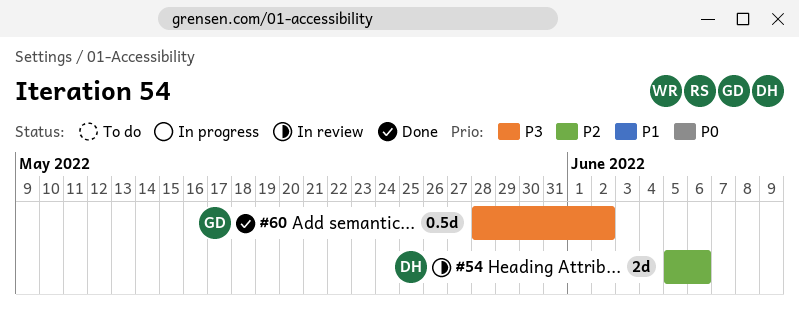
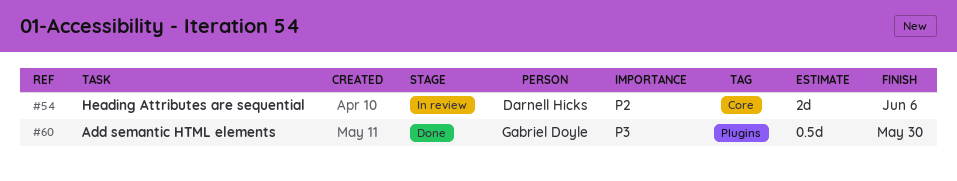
#60, due: Jun 2 -> May 30

